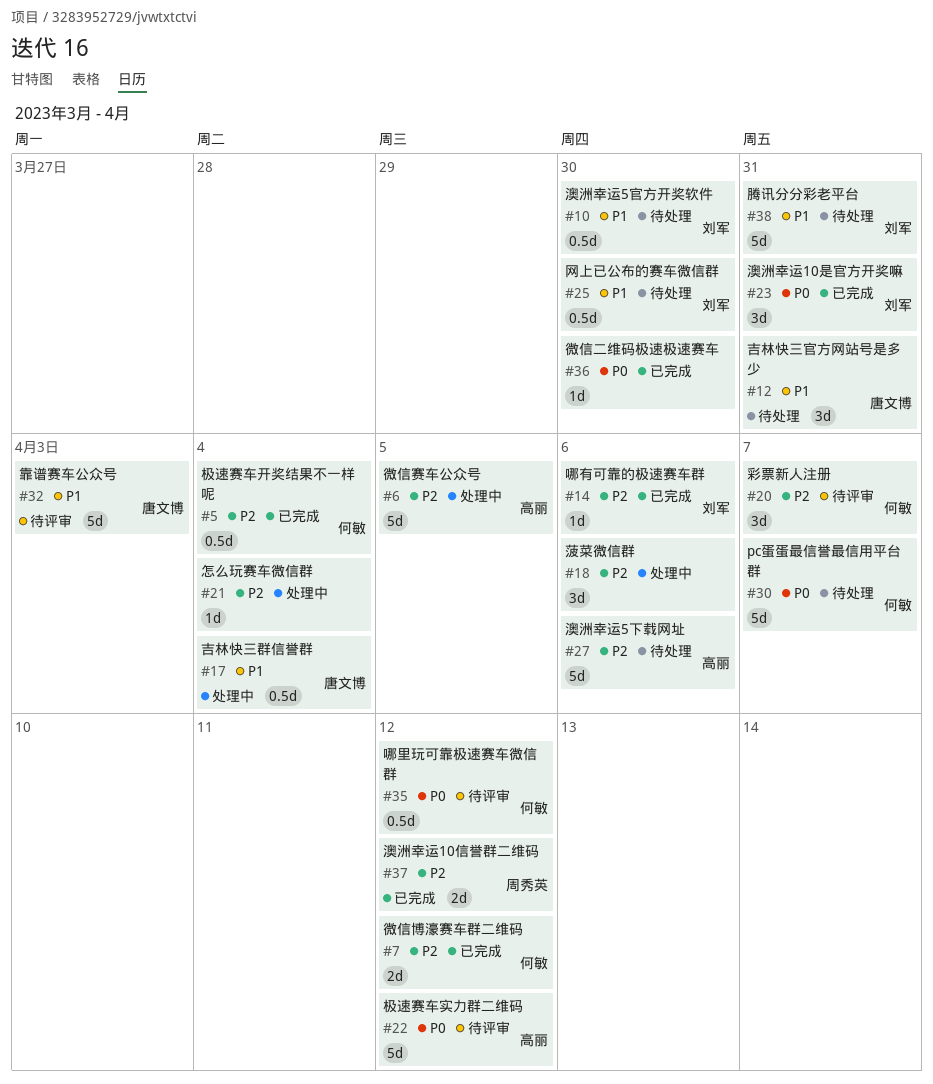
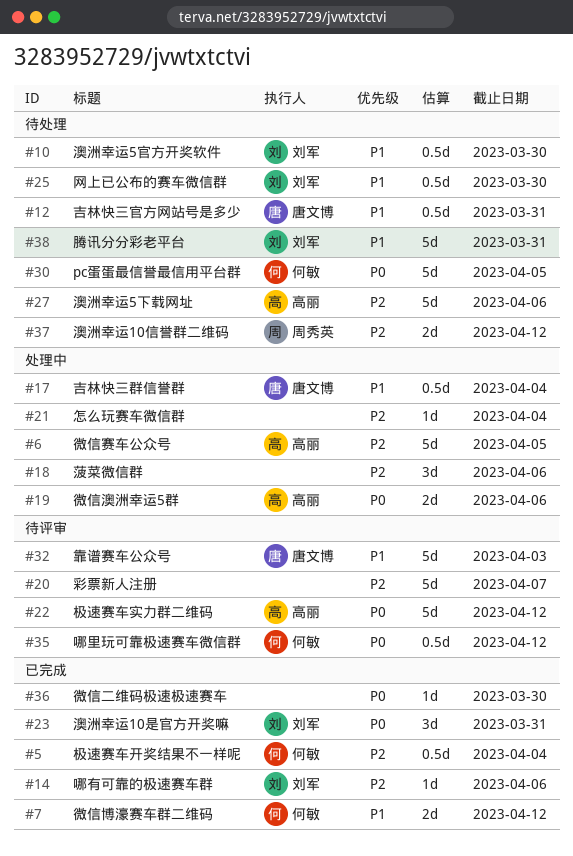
#7, priority: P2 -> P1
#12, estimate: 3d -> 0.5d
#19: none -> present
#20, owner: 何敏 -> none
#20, estimate: 3d -> 5d
#30, due: Apr 7 -> Apr 5
#37, status: 已完成 -> 待处理

